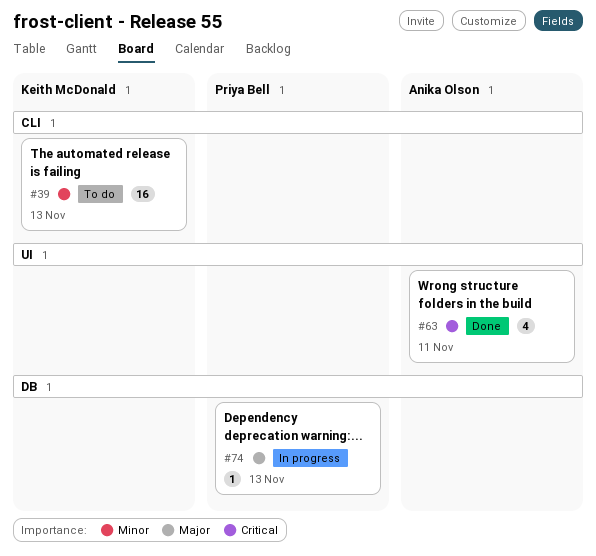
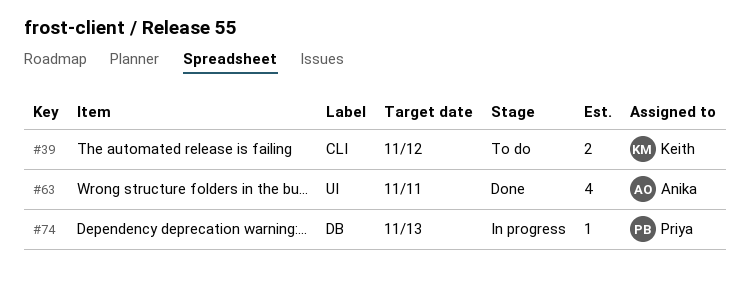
#39, estimate: 16 -> 2
#39, due: Nov 13 -> Nov 12

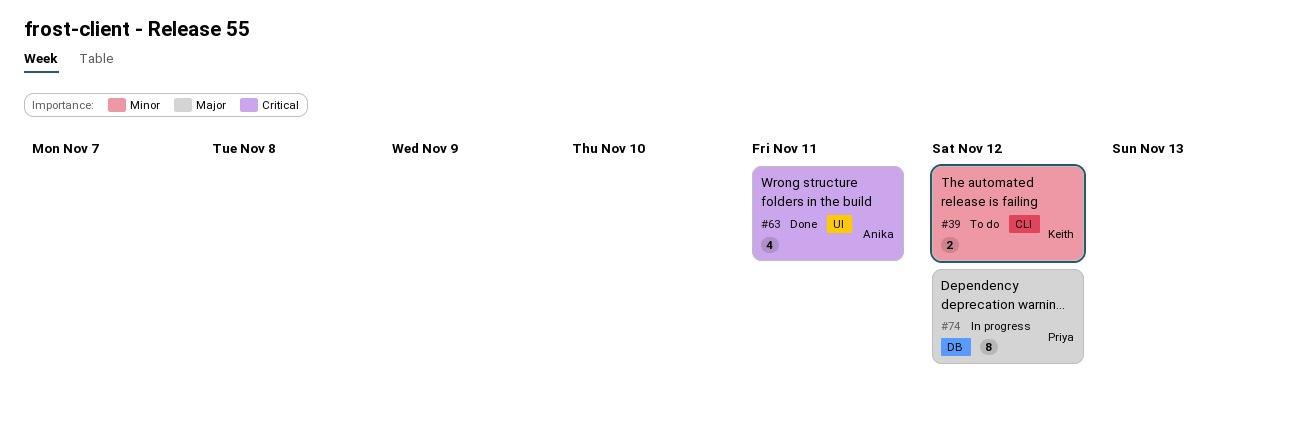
#74, estimate: 1 -> 8
#74, due: Nov 13 -> Nov 12

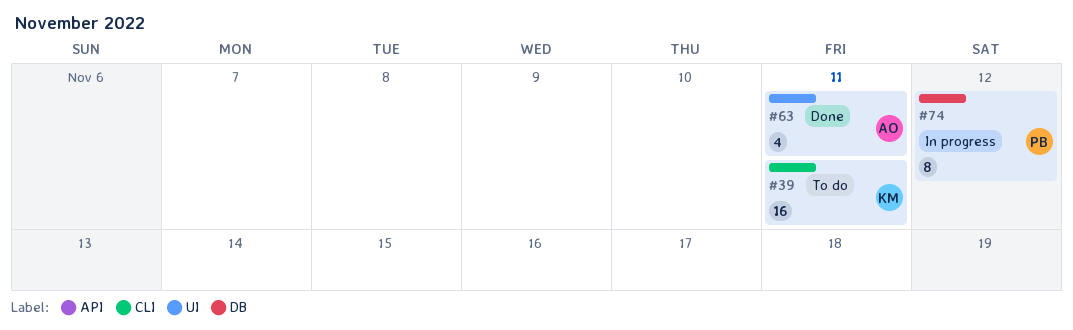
#39, estimate: 2 -> 16
#39, due: Nov 12 -> Nov 11

